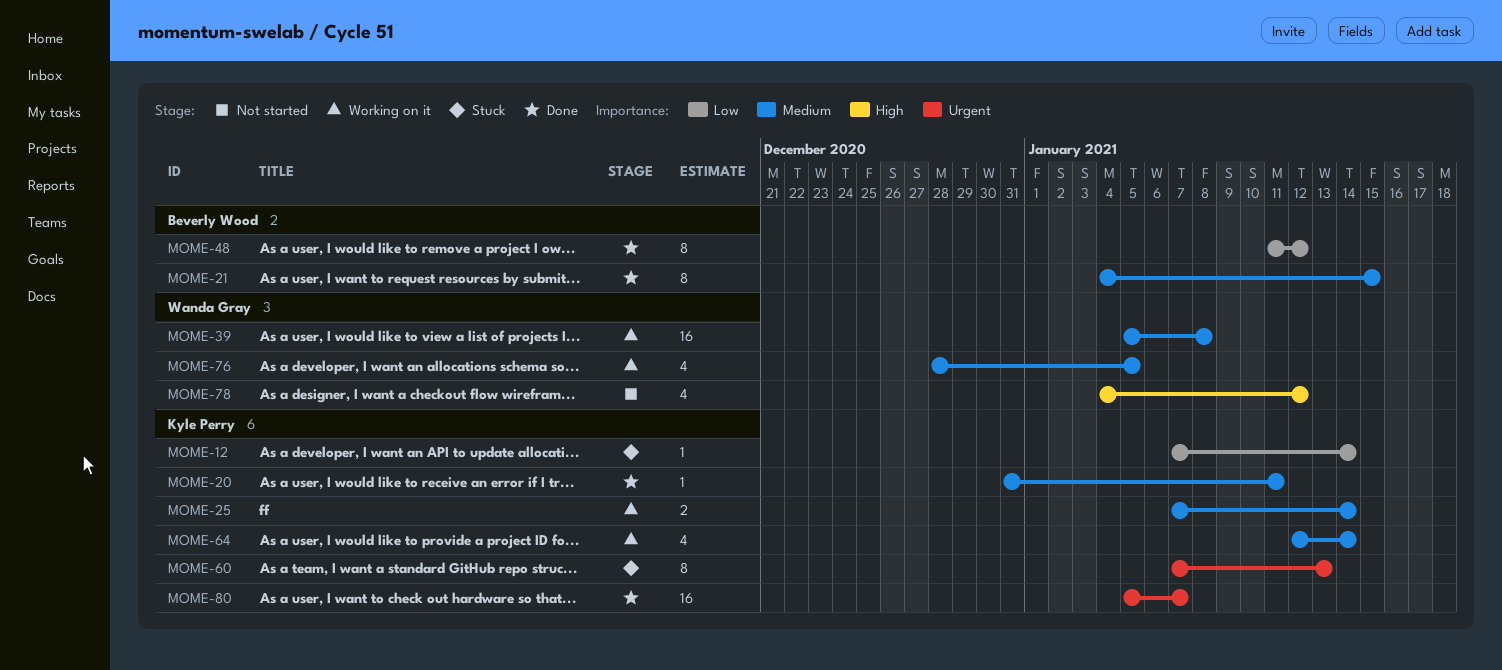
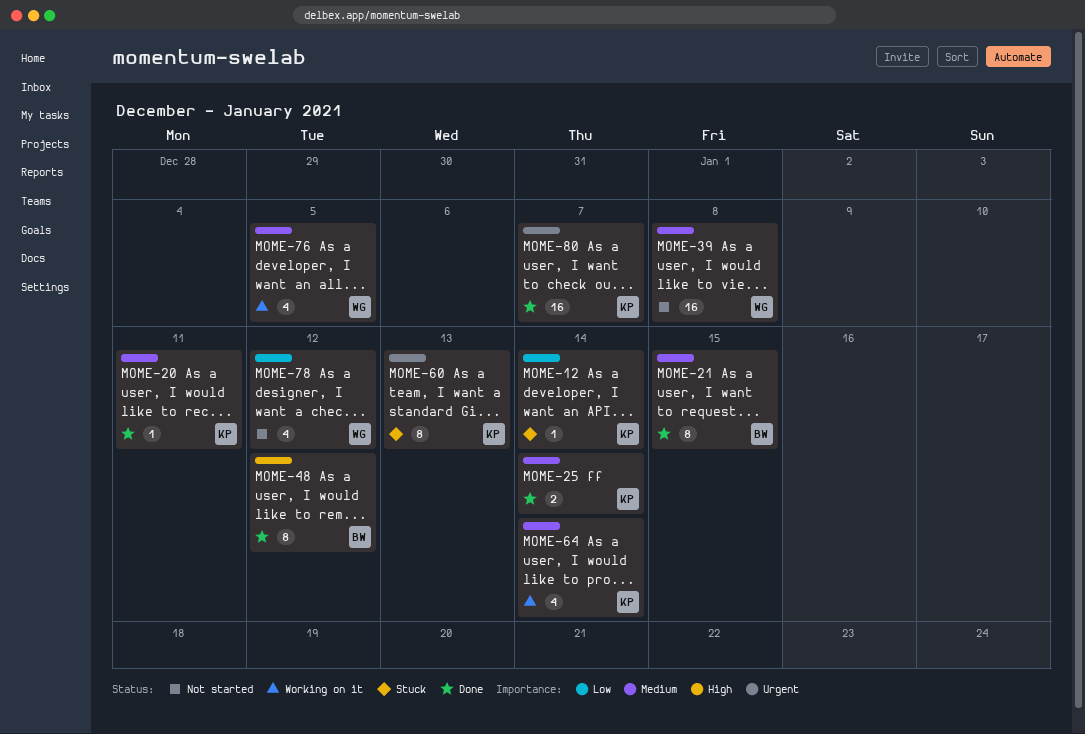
MOME-25, status: Working on it -> Done
MOME-39, status: Working on it -> Not started
MOME-48, priority: Low -> High
MOME-78, priority: High -> Low

